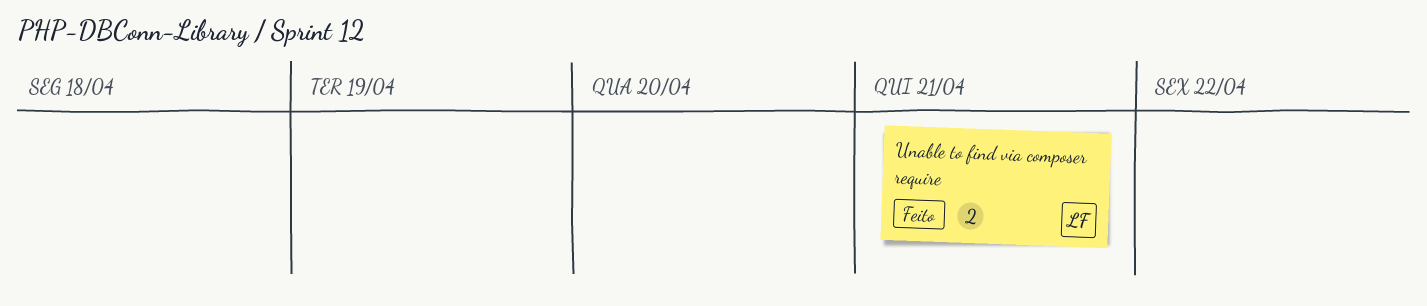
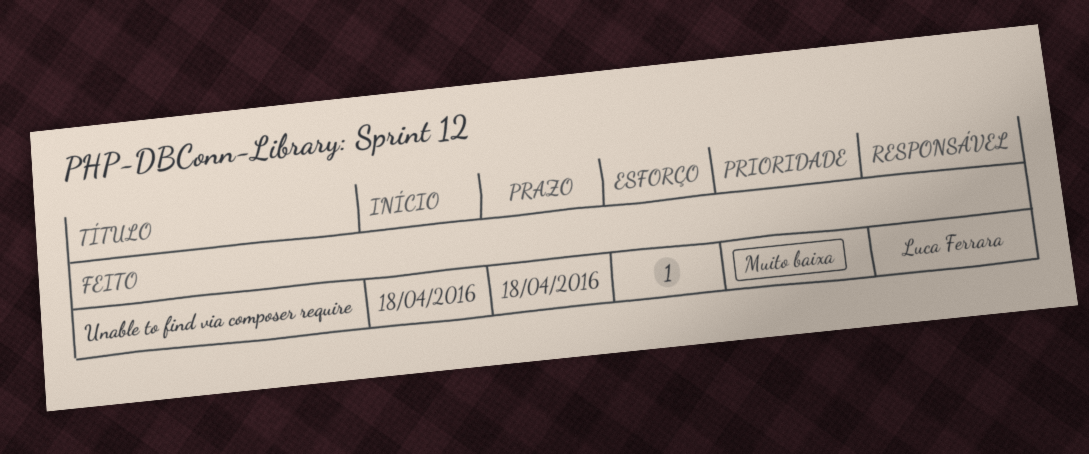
Unable to find via composer require, estimate: 2 -> 1
Unable to find via composer require, due: Apr 21 -> Apr 18

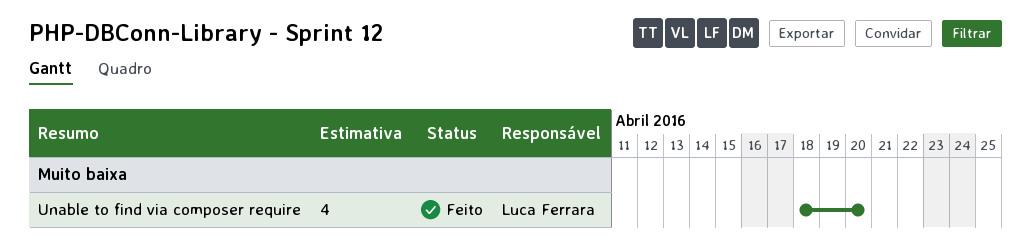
Unable to find via composer require, estimate: 1 -> 4
Unable to find via composer require, due: Apr 18 -> Apr 20

